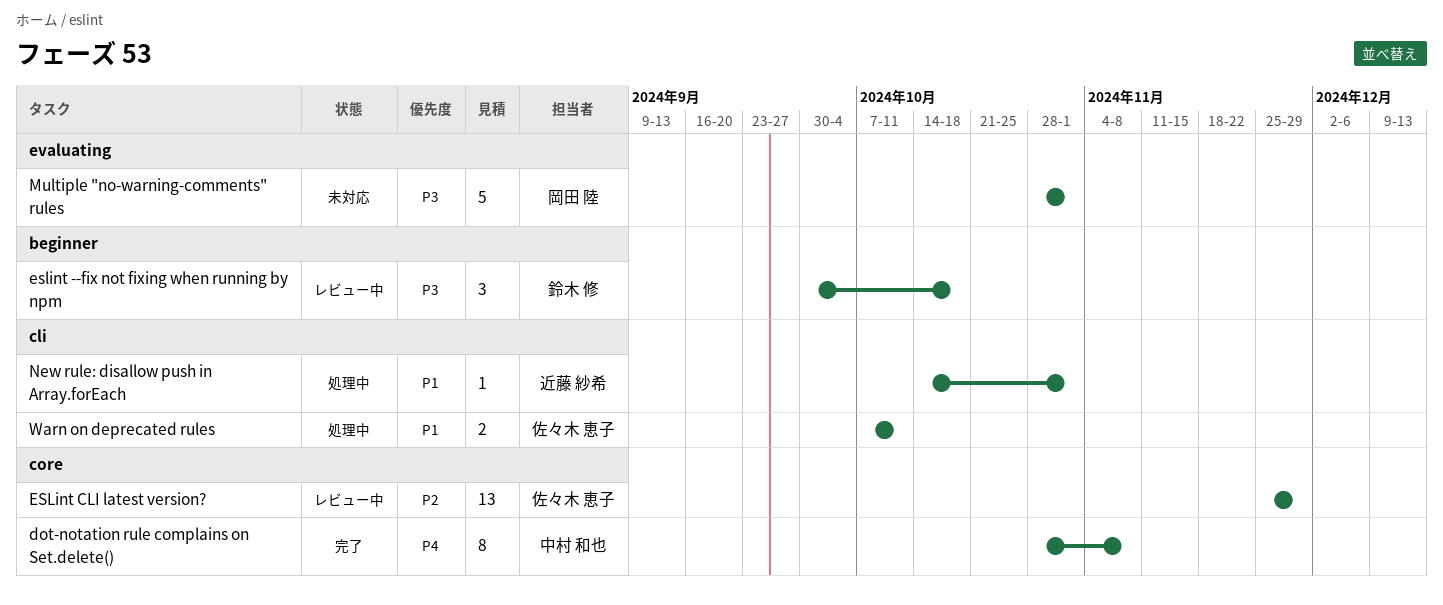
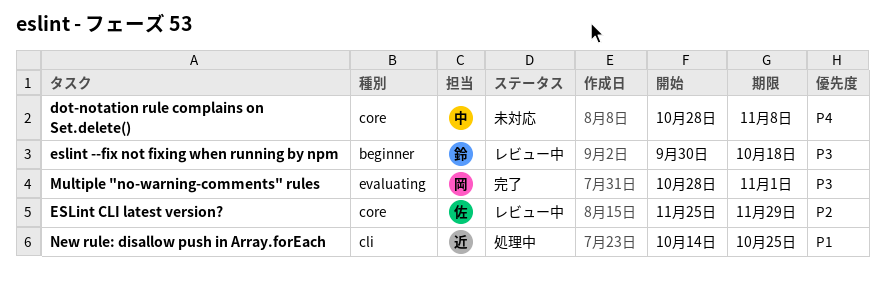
dot-notation rule complains on Set.delete(), status: 完了 -> 未対応
Multiple "no-warning-comments" rules, status: 未対応 -> 完了
New rule: disallow push in Array.forEach, due: Nov 1 -> Oct 25
Warn on deprecated rules: present -> none

